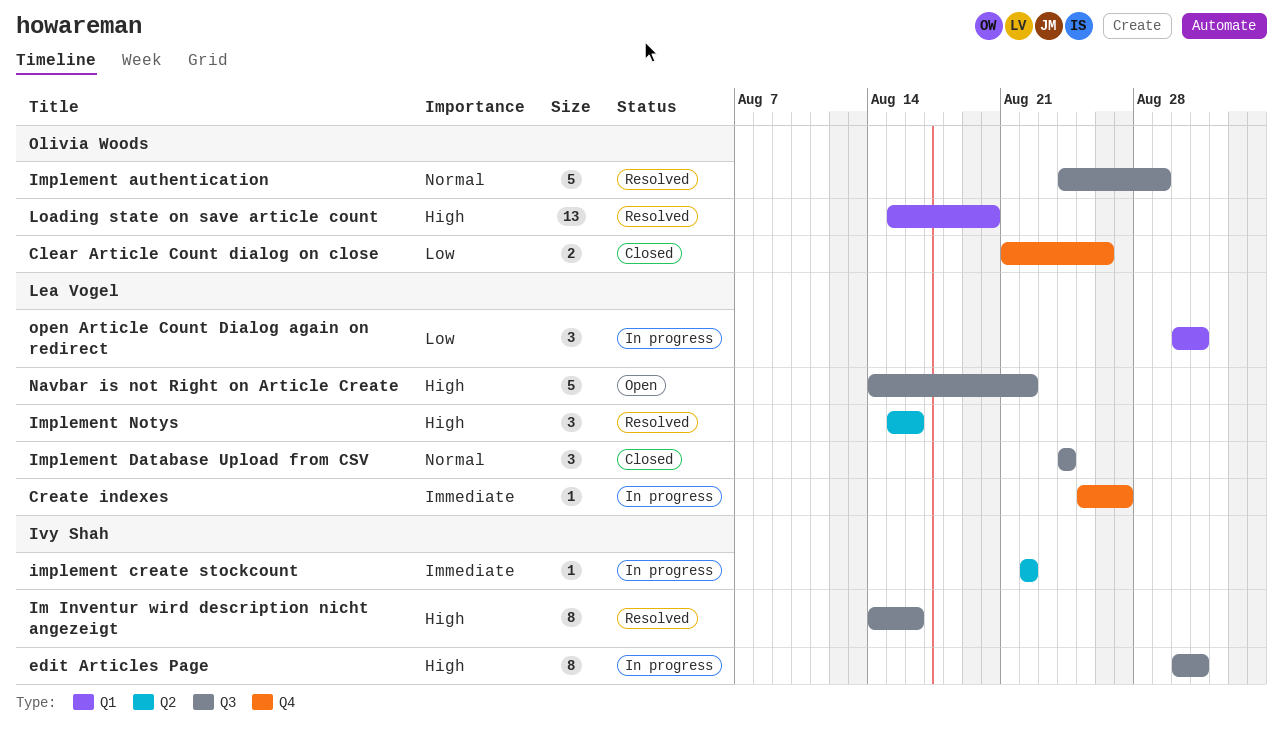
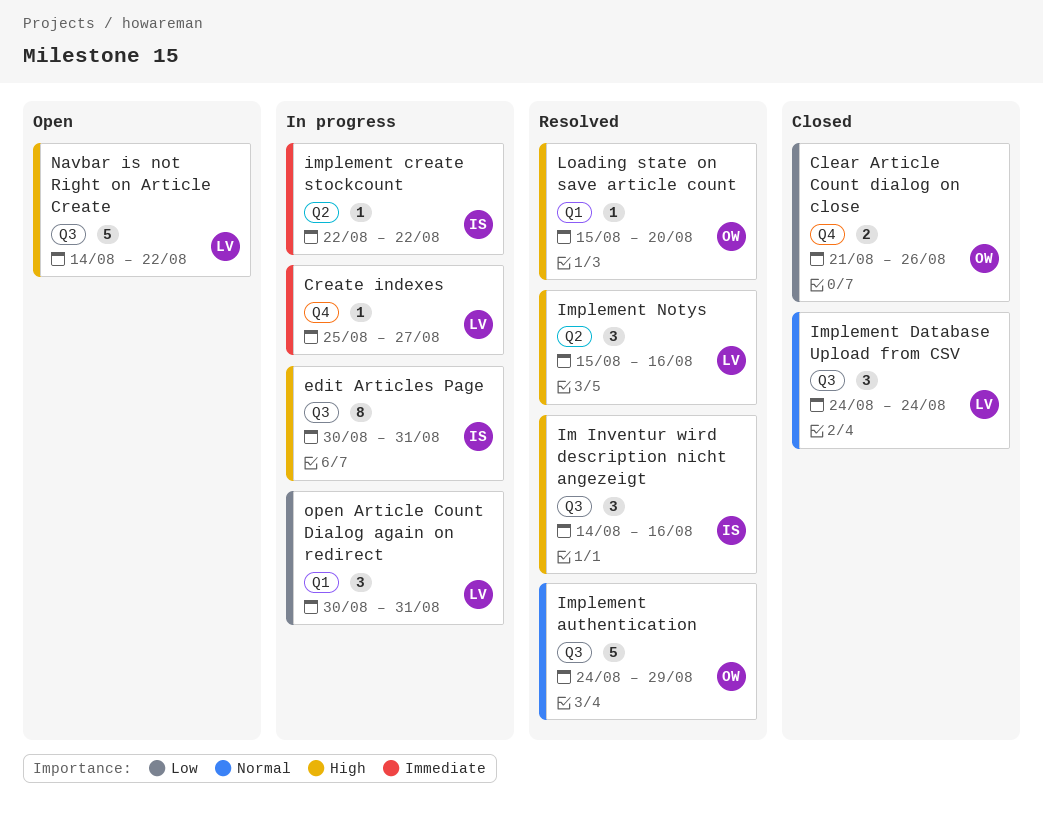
Im Inventur wird description nicht angezeigt, estimate: 8 -> 3
Loading state on save article count, estimate: 13 -> 1

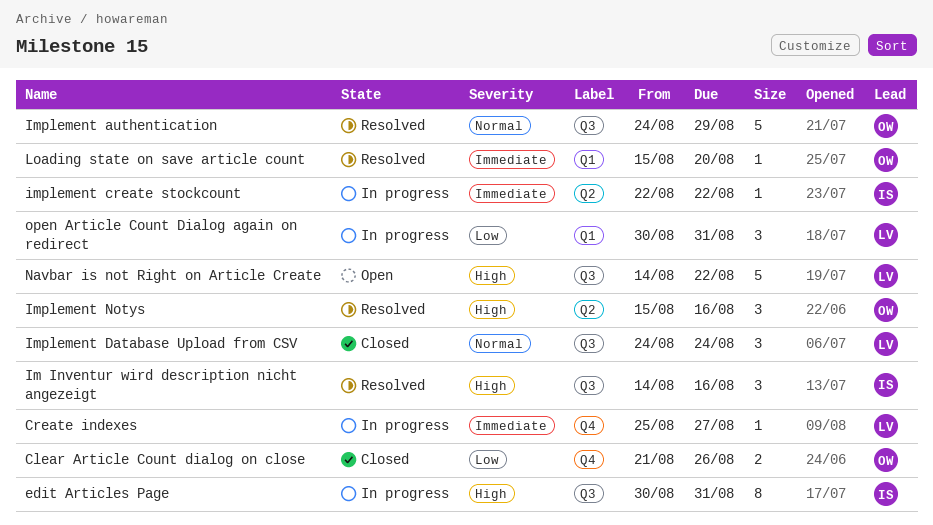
Implement Notys, owner: LV -> OW
Loading state on save article count, priority: High -> Immediate

